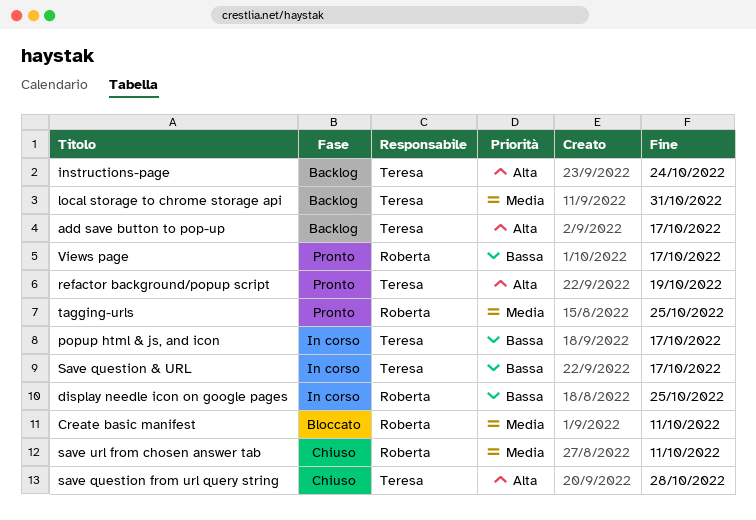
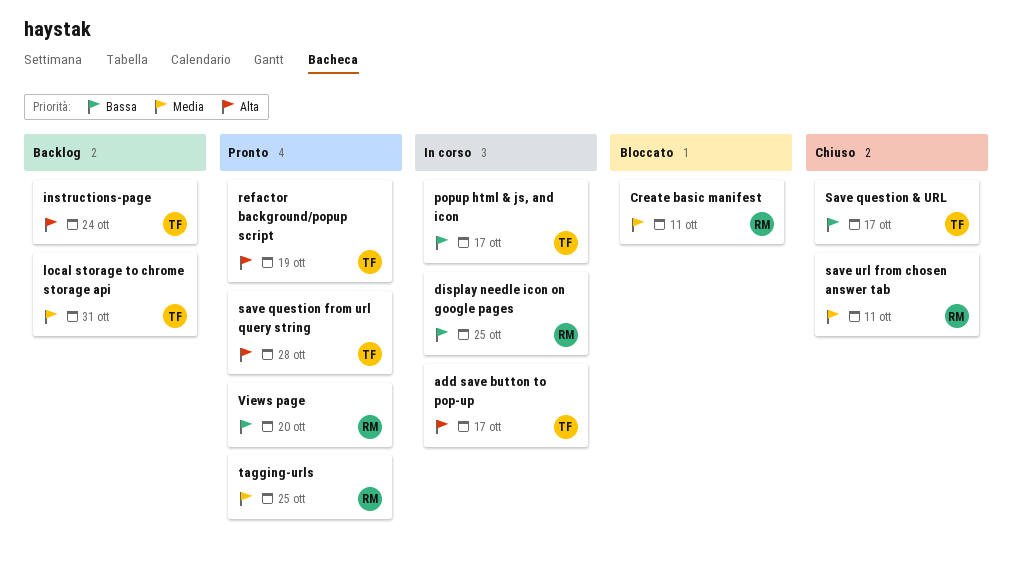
add save button to pop-up, status: Backlog -> In corso
Save question & URL, status: In corso -> Chiuso
save question from url query string, status: Chiuso -> Pronto
Views page, due: Oct 17 -> Oct 20

